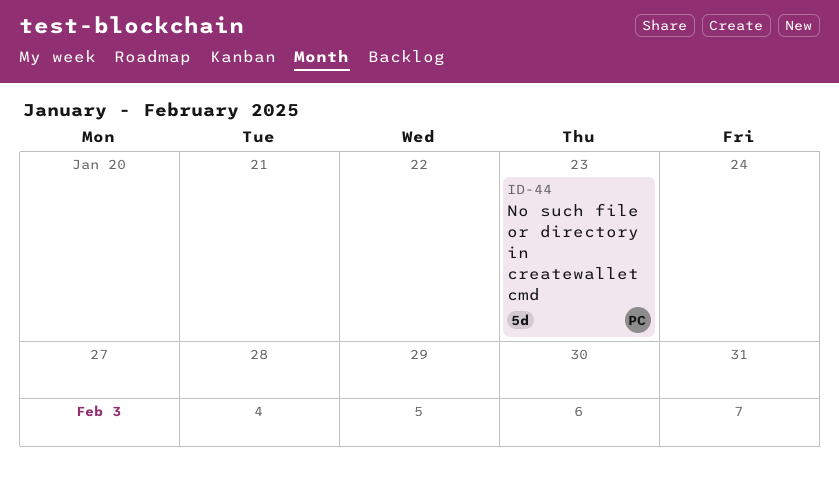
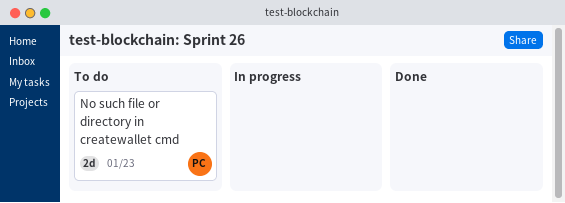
No such file or directory in createwallet cmd, estimate: 5d -> 2d

